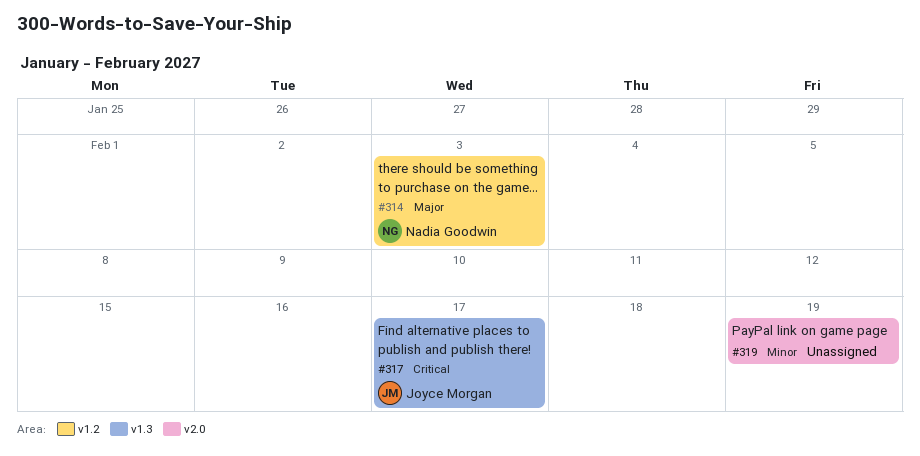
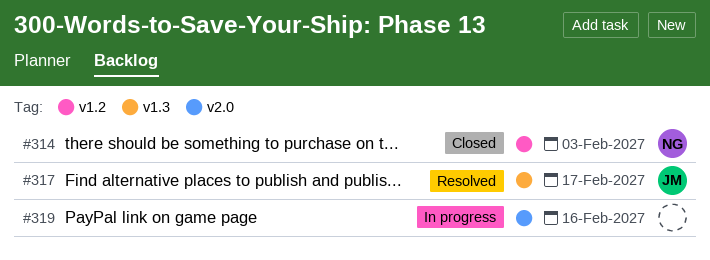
#319, due: Feb 19 -> Feb 16

